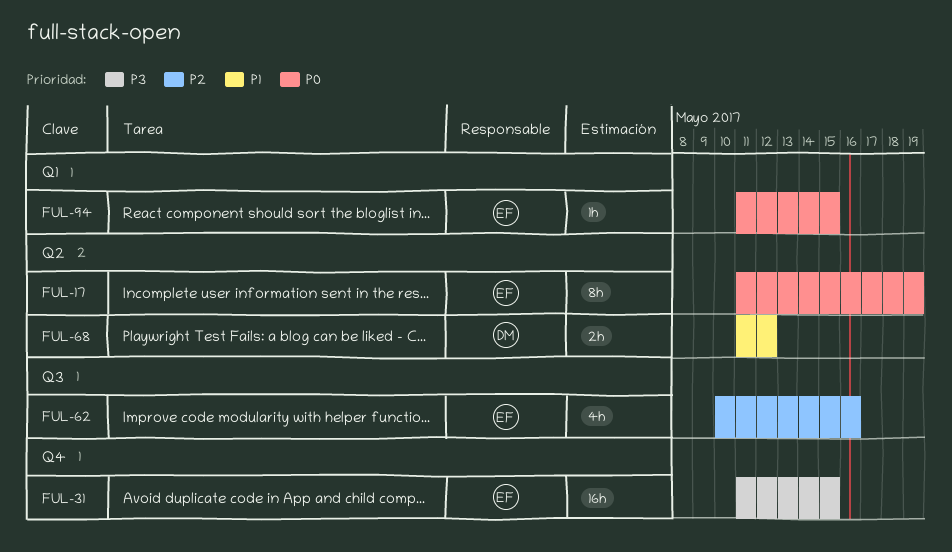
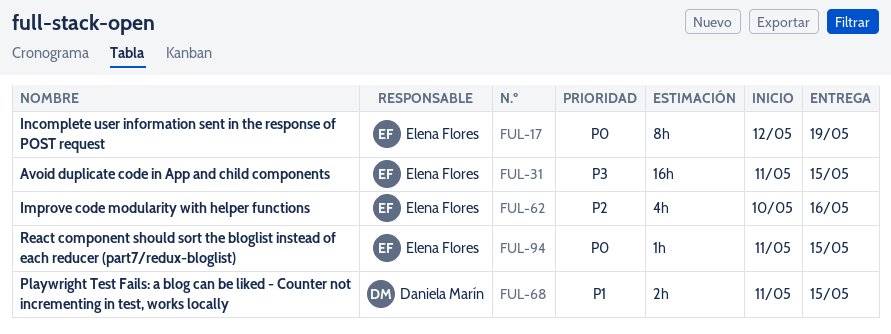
FUL-17, start: May 11 -> May 12
FUL-68, due: May 12 -> May 15

